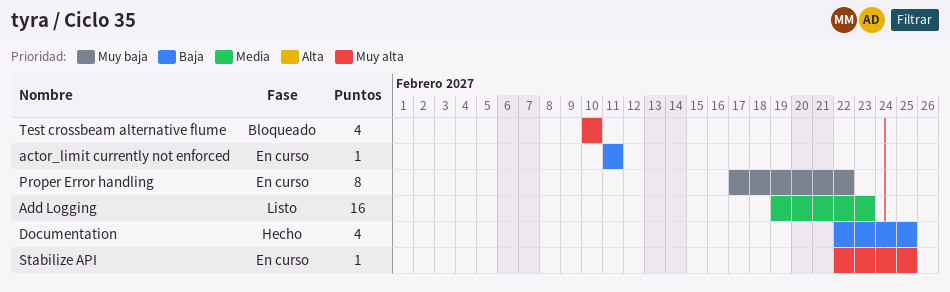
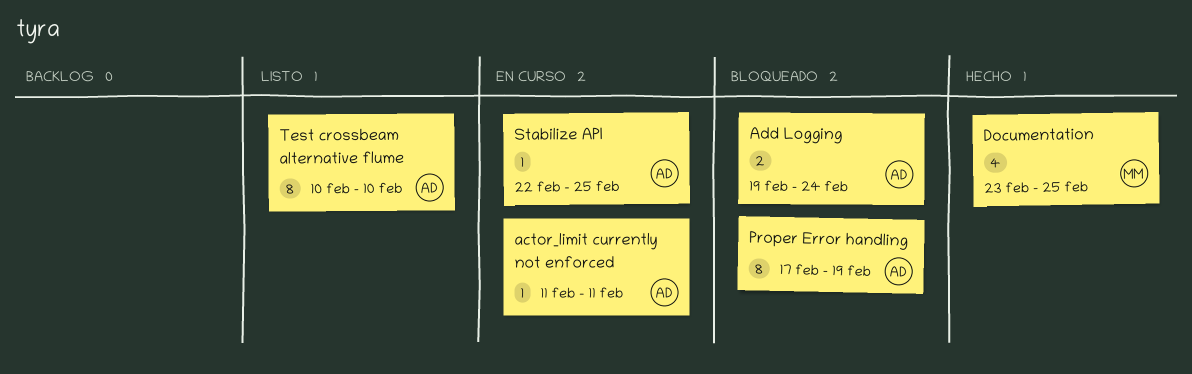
Add Logging, status: Listo -> Bloqueado
Add Logging, estimate: 16 -> 2
Add Logging, due: Feb 23 -> Feb 24
Documentation, start: Feb 22 -> Feb 23
Proper Error handling, status: En curso -> Bloqueado
Proper Error handling, due: Feb 22 -> Feb 19
Test crossbeam alternative flume, status: Bloqueado -> Listo
Test crossbeam alternative flume, estimate: 4 -> 8

